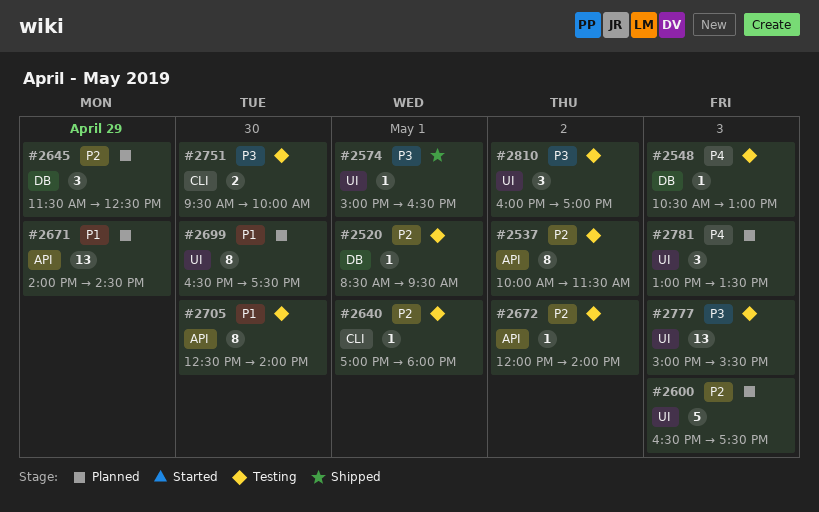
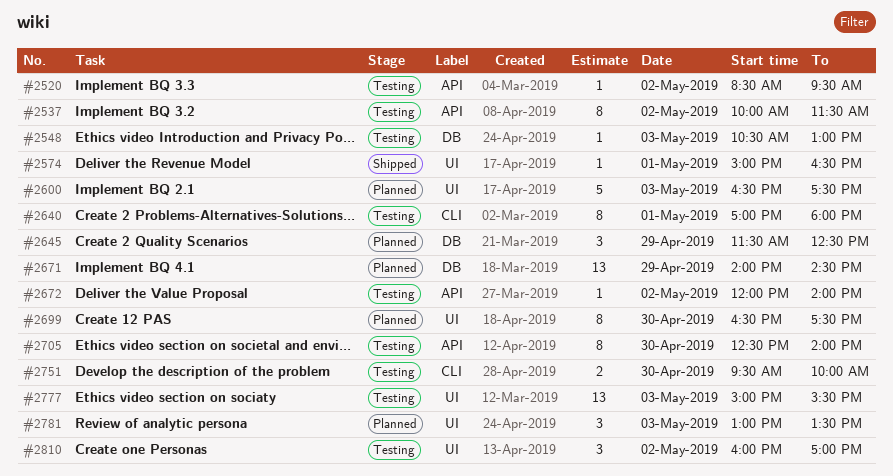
#2520, label: DB -> API
#2520, day: May 1 -> May 2
#2640, estimate: 1 -> 8
#2671, label: API -> DB

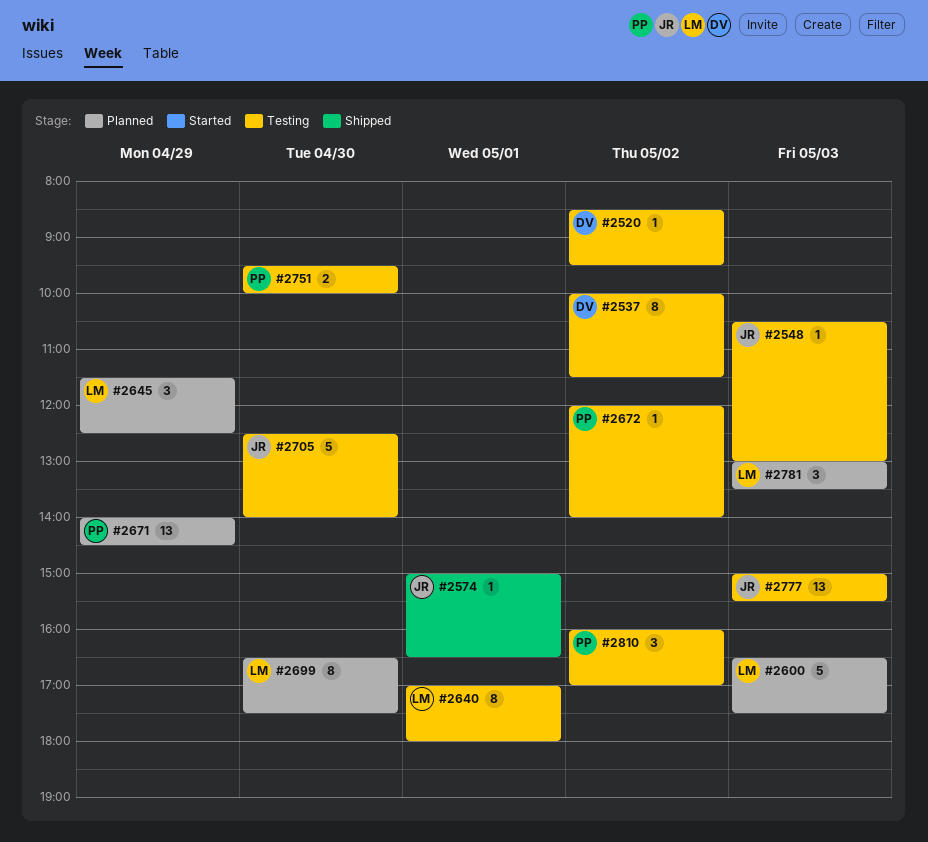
#2705, estimate: 8 -> 5

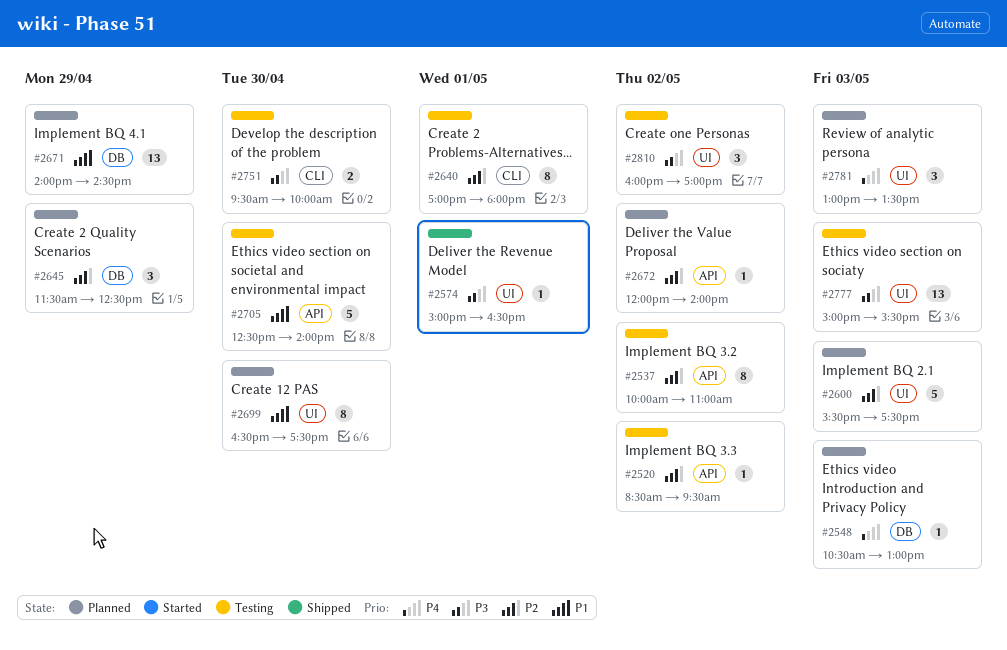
#2537, ends: 11:30 -> 11:00
#2548, status: Testing -> Planned
#2600, begins: 16:30 -> 15:30
#2672, status: Testing -> Planned

